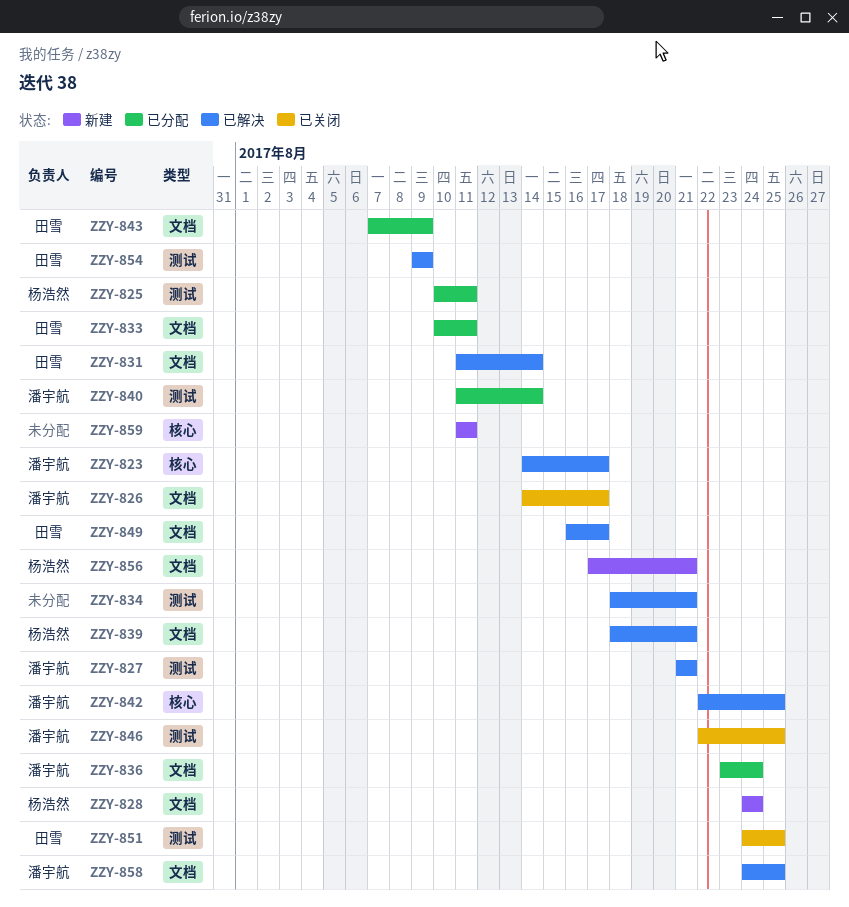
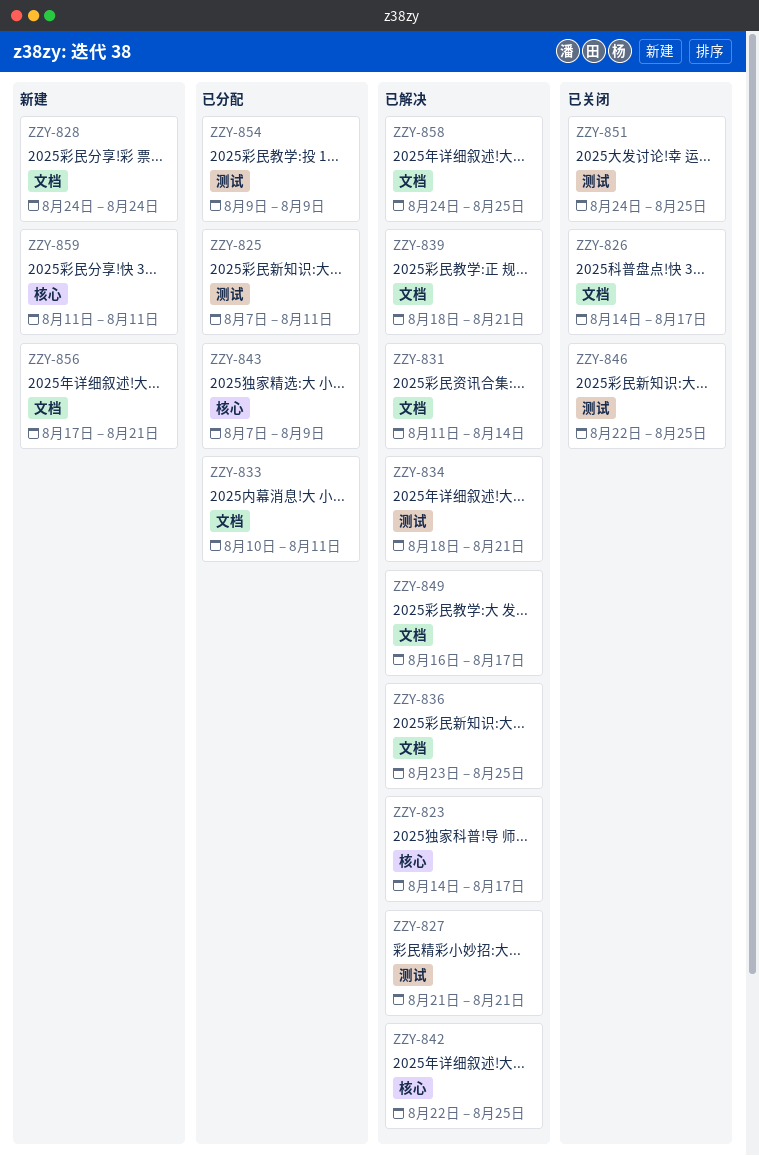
ZZY-825, start: Aug 10 -> Aug 7
ZZY-836, status: 已分配 -> 已解决
ZZY-836, due: Aug 24 -> Aug 25
ZZY-840: present -> none
ZZY-843, label: 文档 -> 核心
ZZY-854, status: 已解决 -> 已分配

